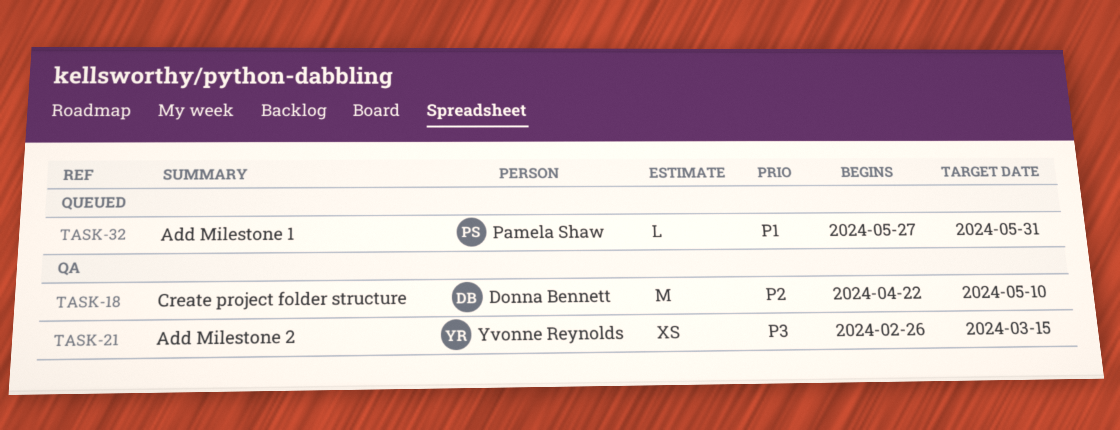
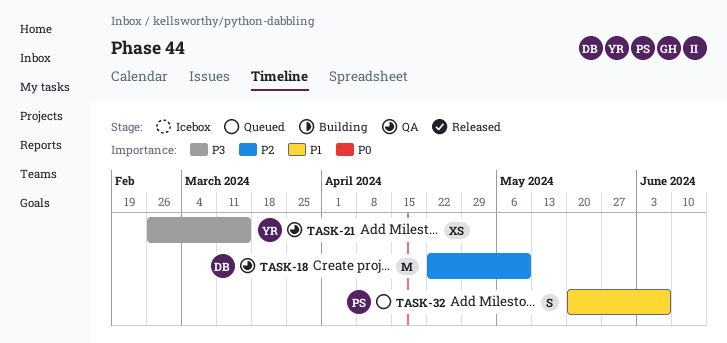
TASK-32, estimate: L -> S
TASK-32, start: May 27 -> May 20
TASK-32, due: May 31 -> Jun 7

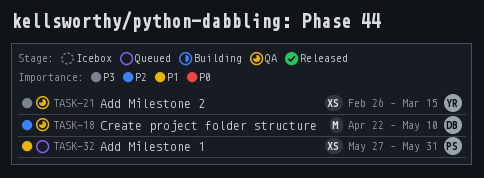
TASK-32, estimate: S -> XS
TASK-32, start: May 20 -> May 27
TASK-32, due: Jun 7 -> May 31

